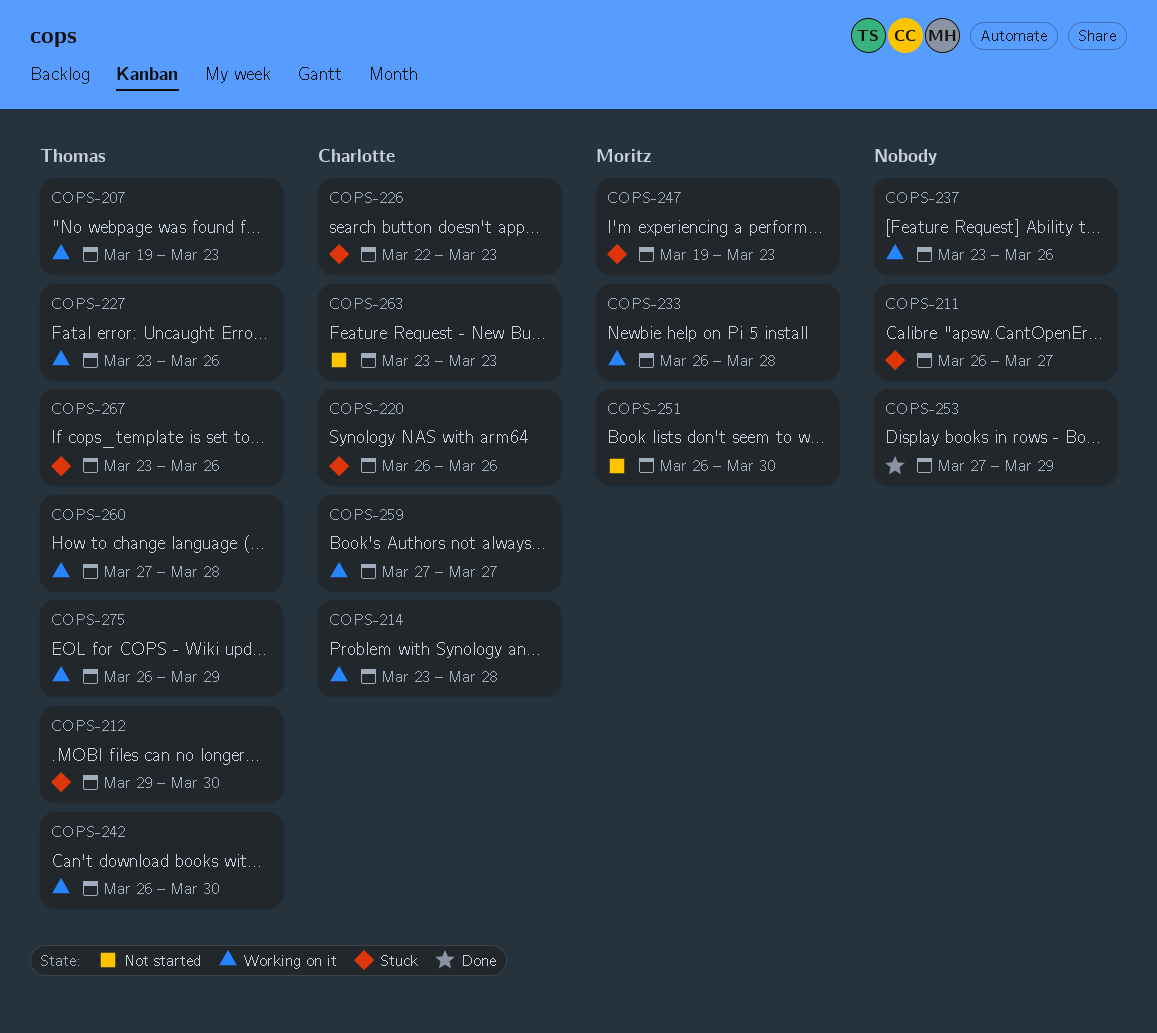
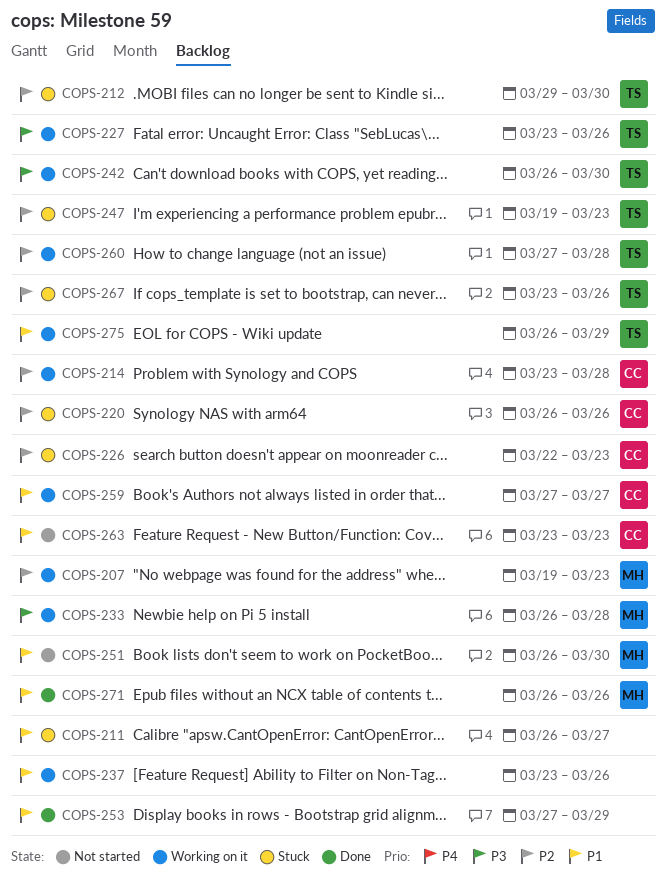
COPS-207, owner: Thomas -> Moritz
COPS-247, owner: Moritz -> Thomas
COPS-271: none -> present

